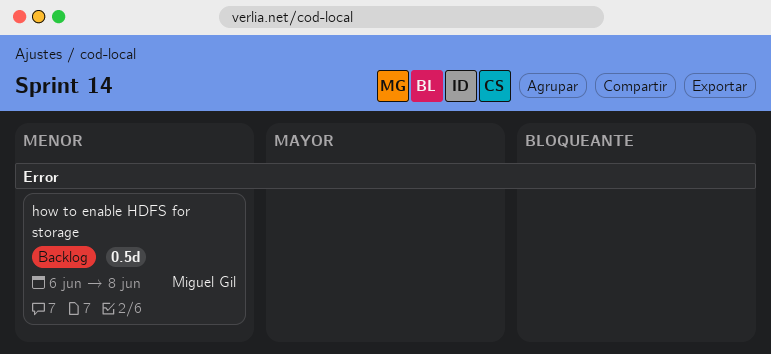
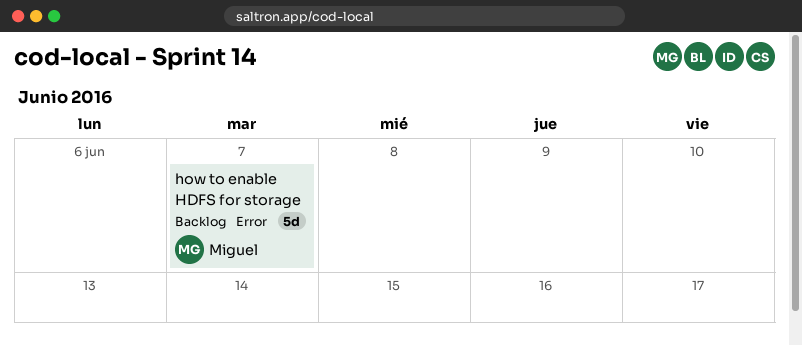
how to enable HDFS for storage, estimate: 0.5d -> 5d
how to enable HDFS for storage, due: Jun 8 -> Jun 7

